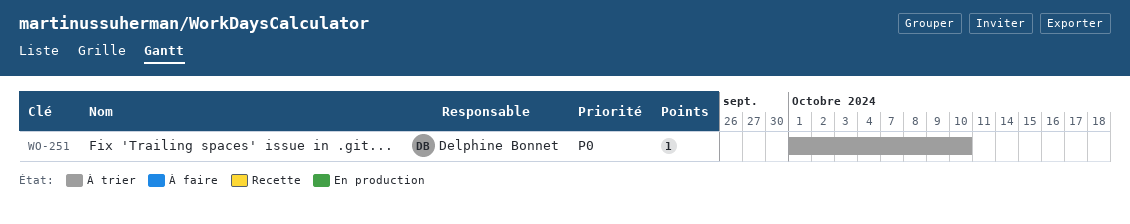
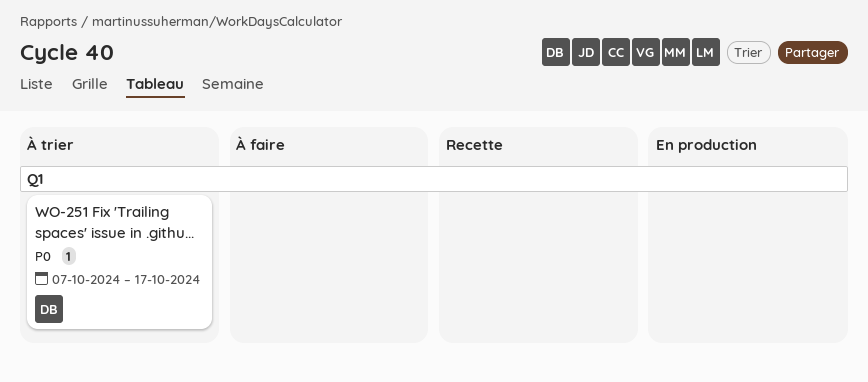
WO-251, start: Oct 1 -> Oct 7
WO-251, due: Oct 10 -> Oct 17

